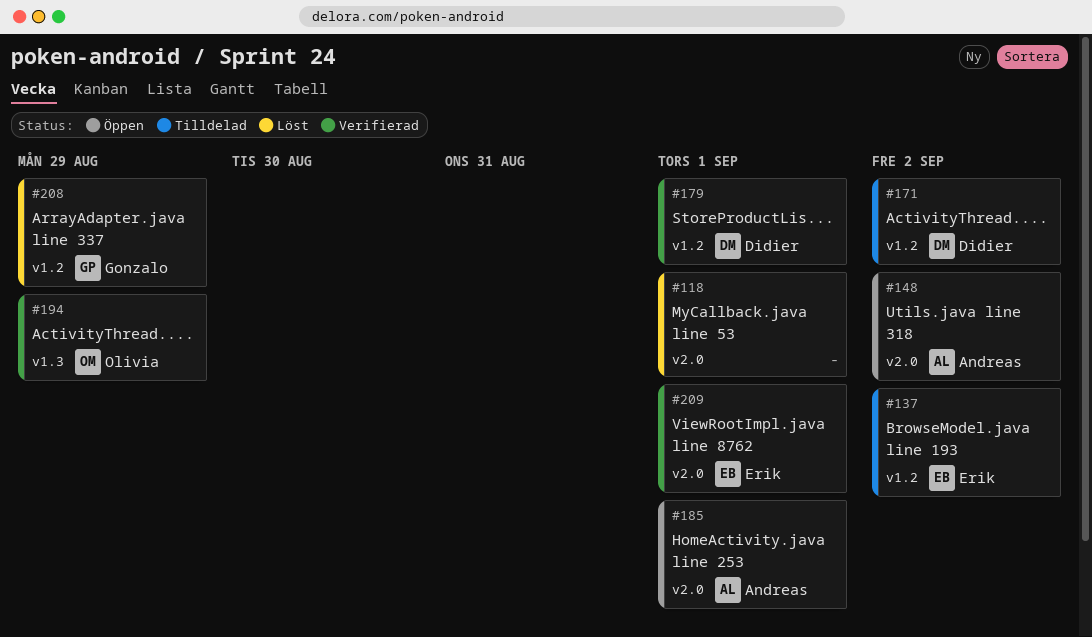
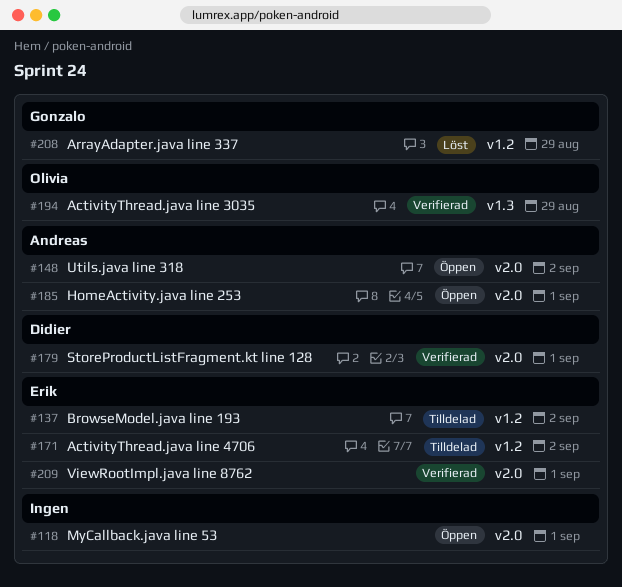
#118, status: Löst -> Öppen
#171, owner: Didier -> Erik
#179, label: v1.2 -> v2.0

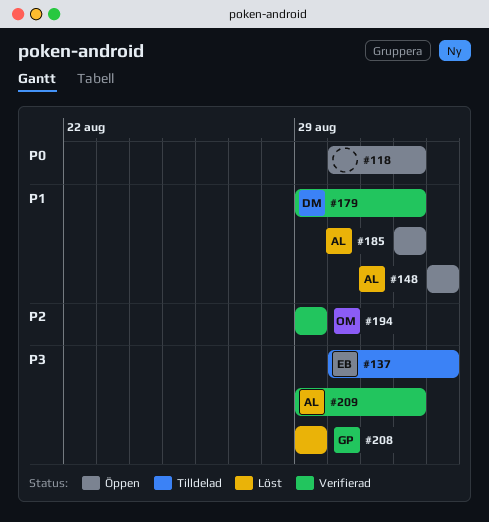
#171: present -> none
#209, owner: Erik -> Andreas

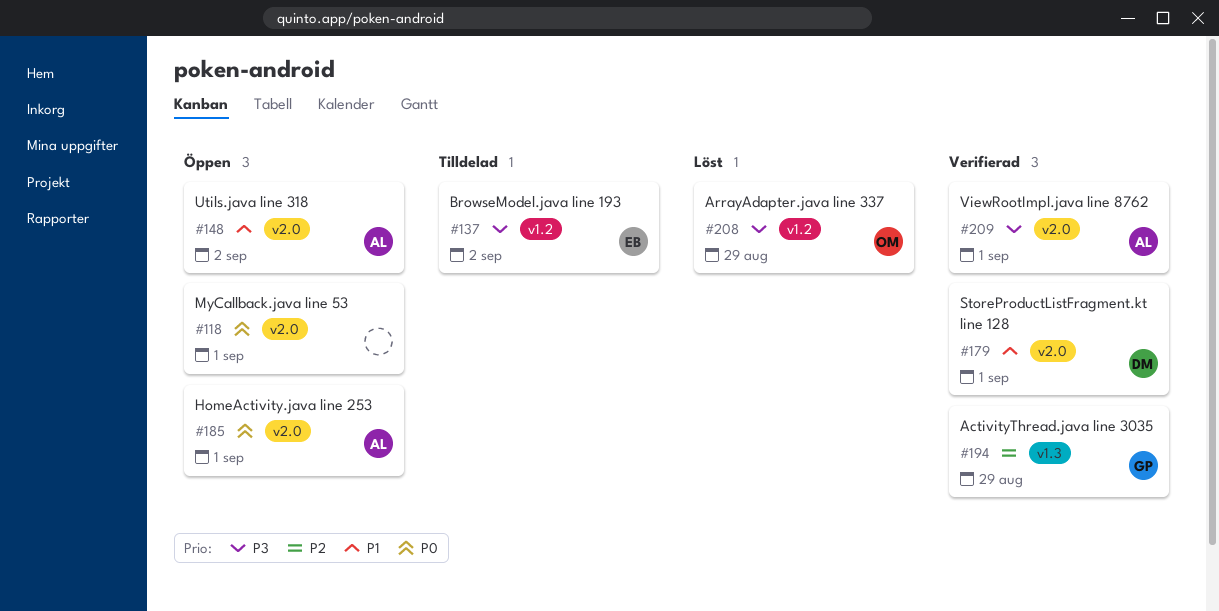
#185, priority: P1 -> P0
#194, owner: OM -> GP
#208, owner: GP -> OM

